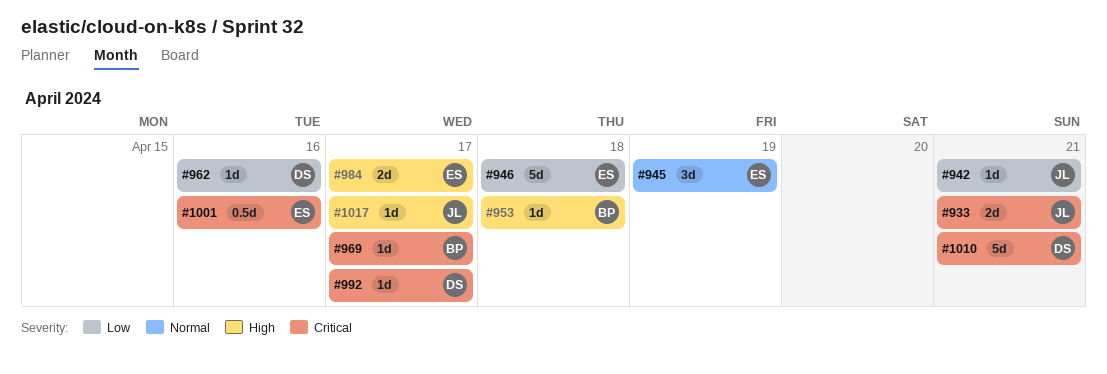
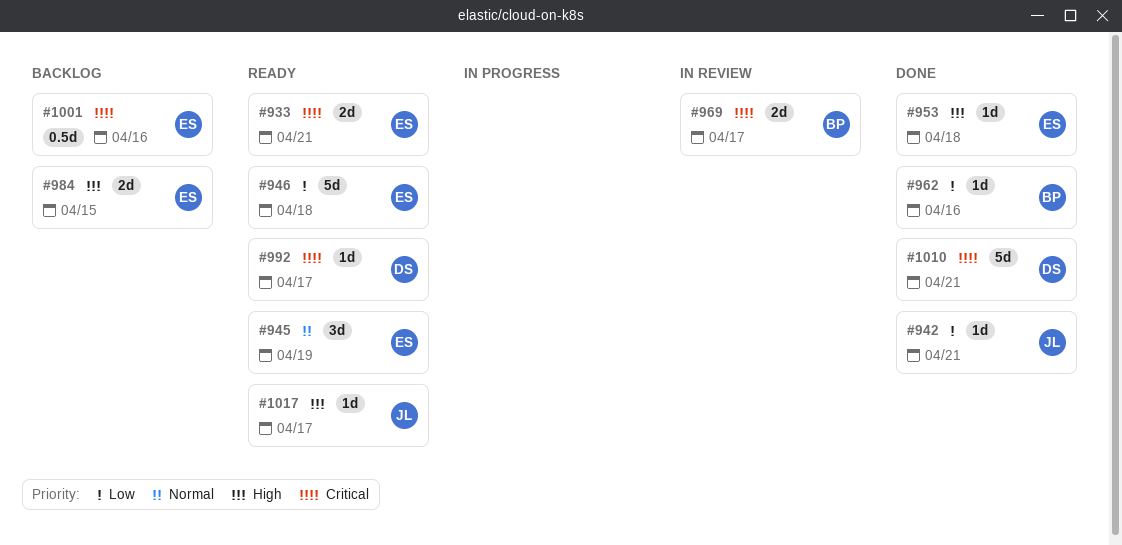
#933, owner: JL -> ES
#953, owner: BP -> ES
#962, owner: DS -> BP
#969, estimate: 1d -> 2d
#984, due: Apr 17 -> Apr 15

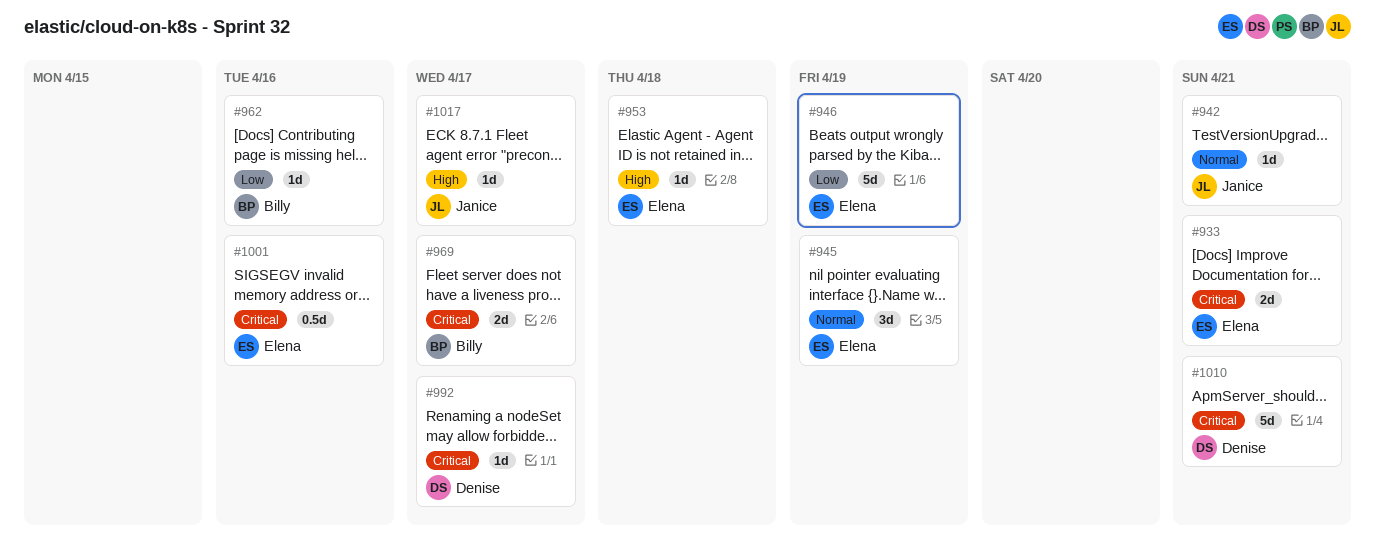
#942, priority: Low -> Normal
#946, due: Apr 18 -> Apr 19
#984: present -> none

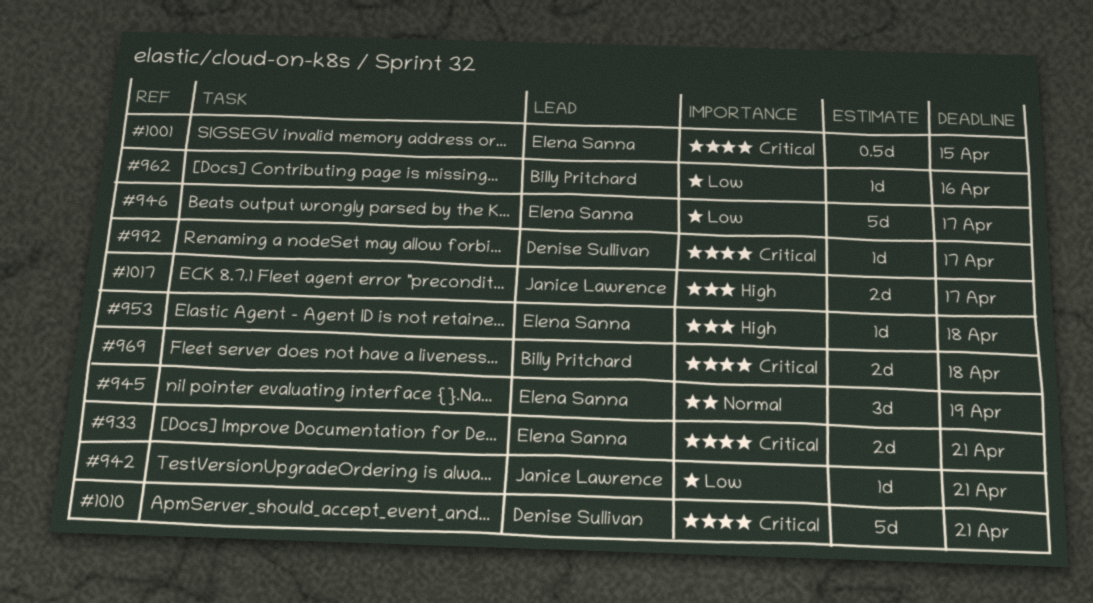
#942, priority: Normal -> Low
#946, due: Apr 19 -> Apr 17
#969, due: Apr 17 -> Apr 18
#1001, due: Apr 16 -> Apr 15
#1017, estimate: 1d -> 2d

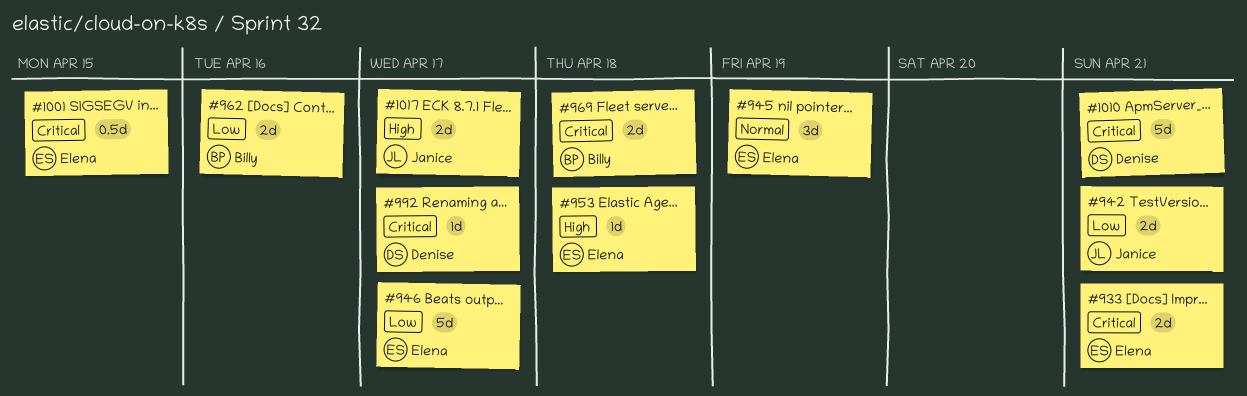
#942, estimate: 1d -> 2d
#962, estimate: 1d -> 2d

